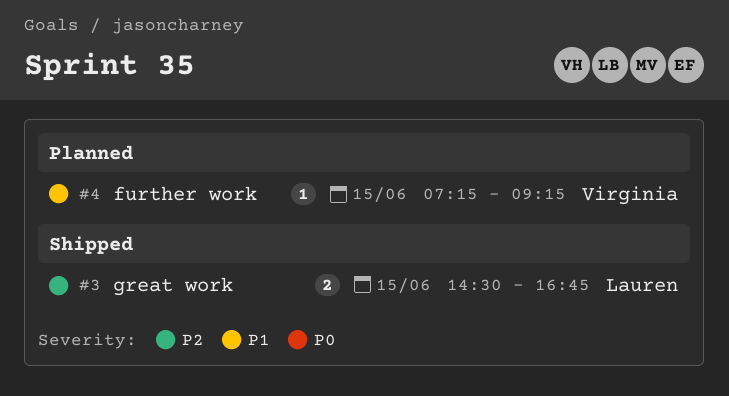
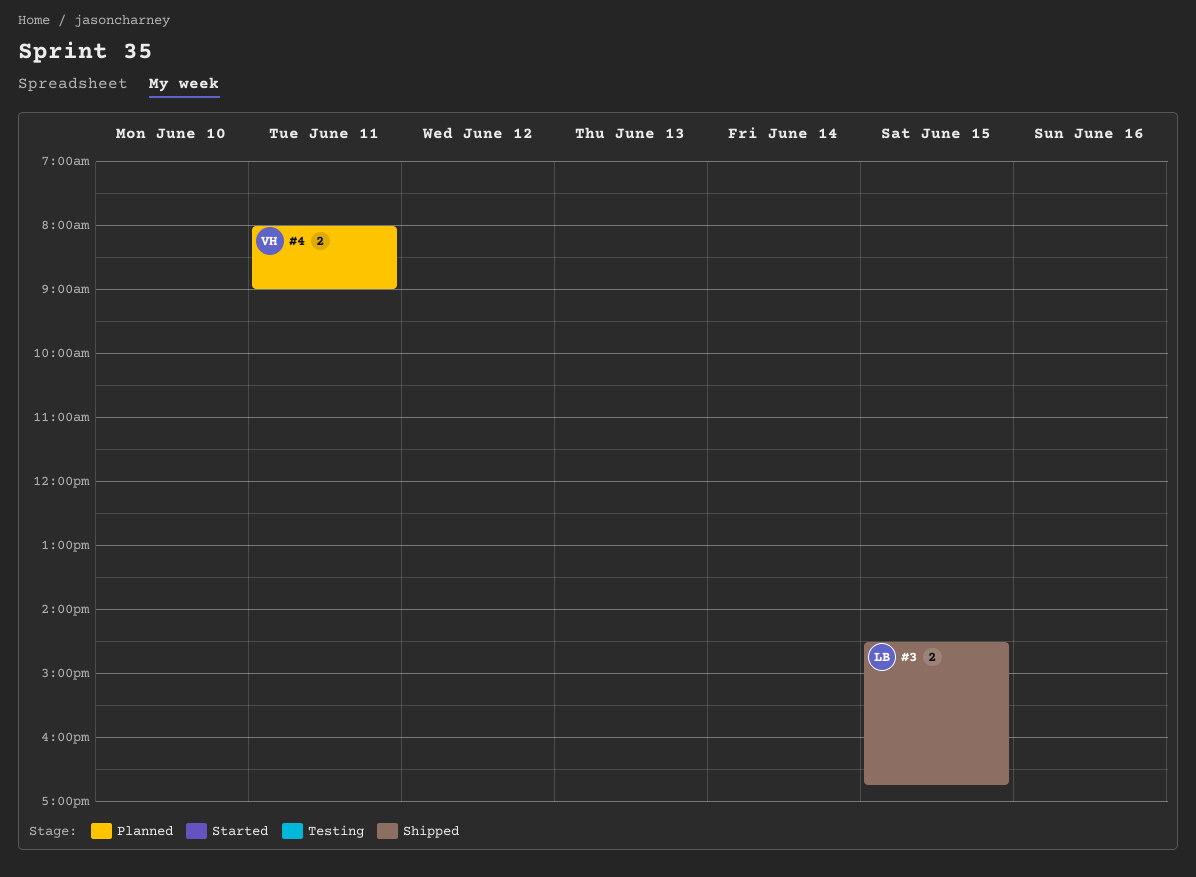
#4, estimate: 1 -> 2
#4, day: Jun 15 -> Jun 11
#4, begins: 07:15 -> 08:00
#4, ends: 09:15 -> 09:00

